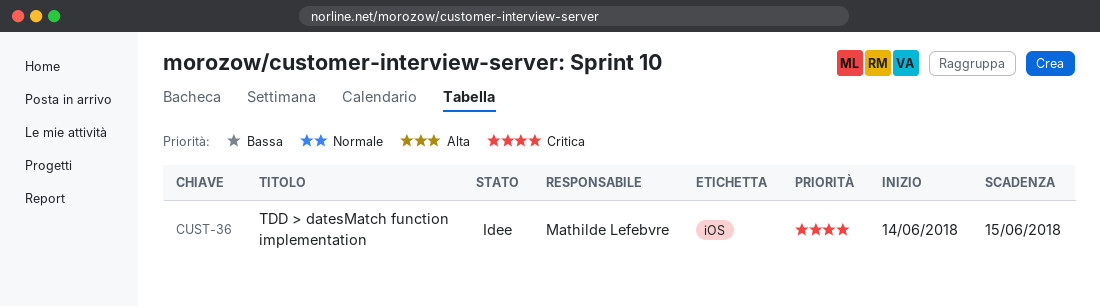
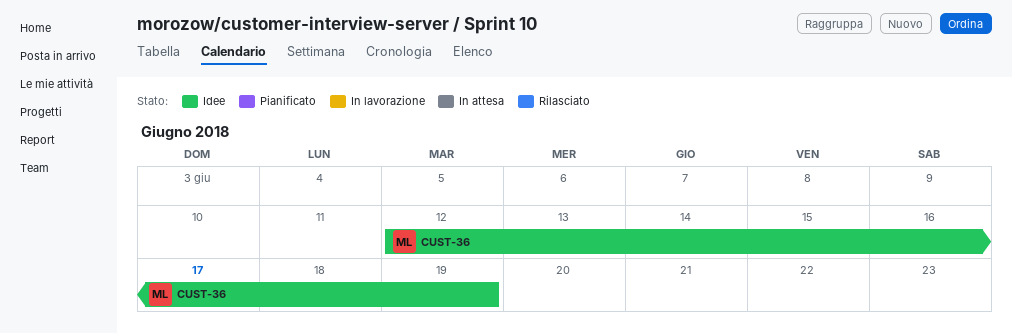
CUST-36, start: Jun 14 -> Jun 12
CUST-36, due: Jun 15 -> Jun 19

